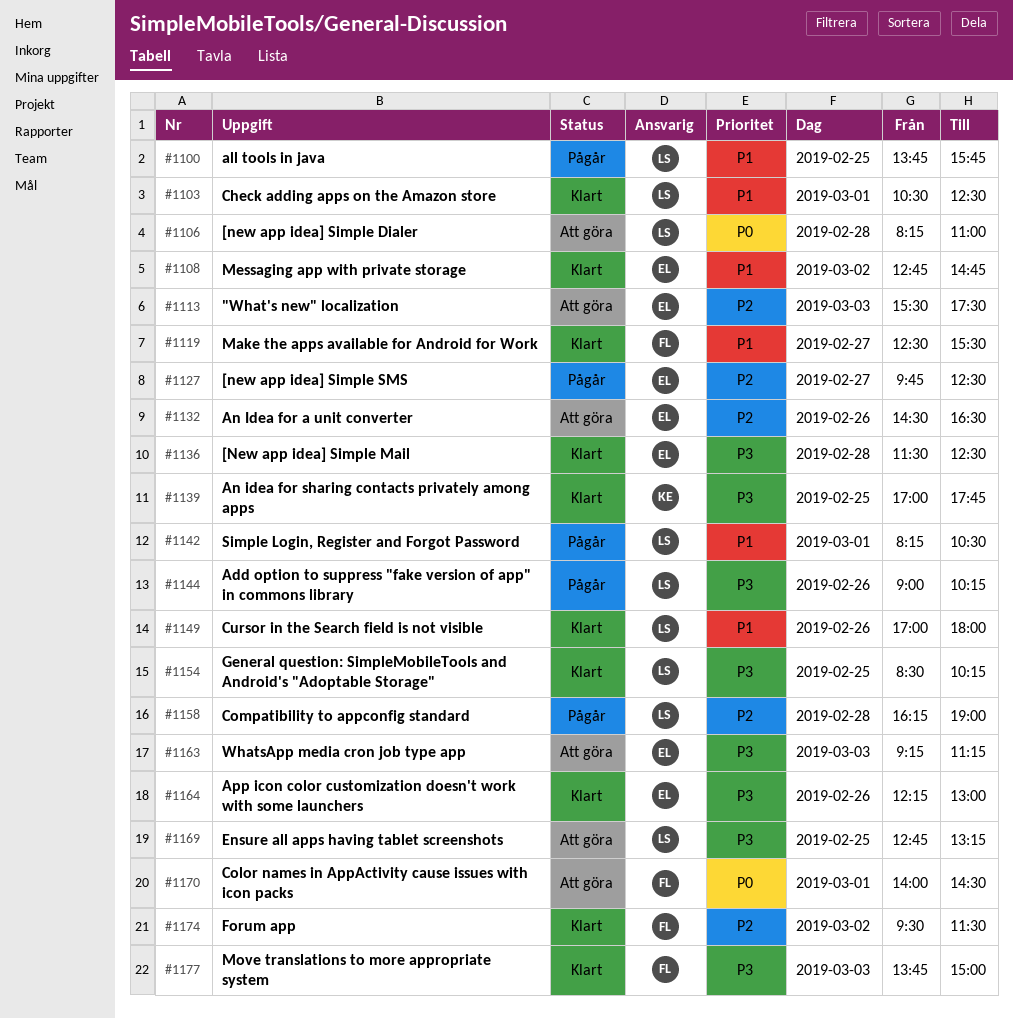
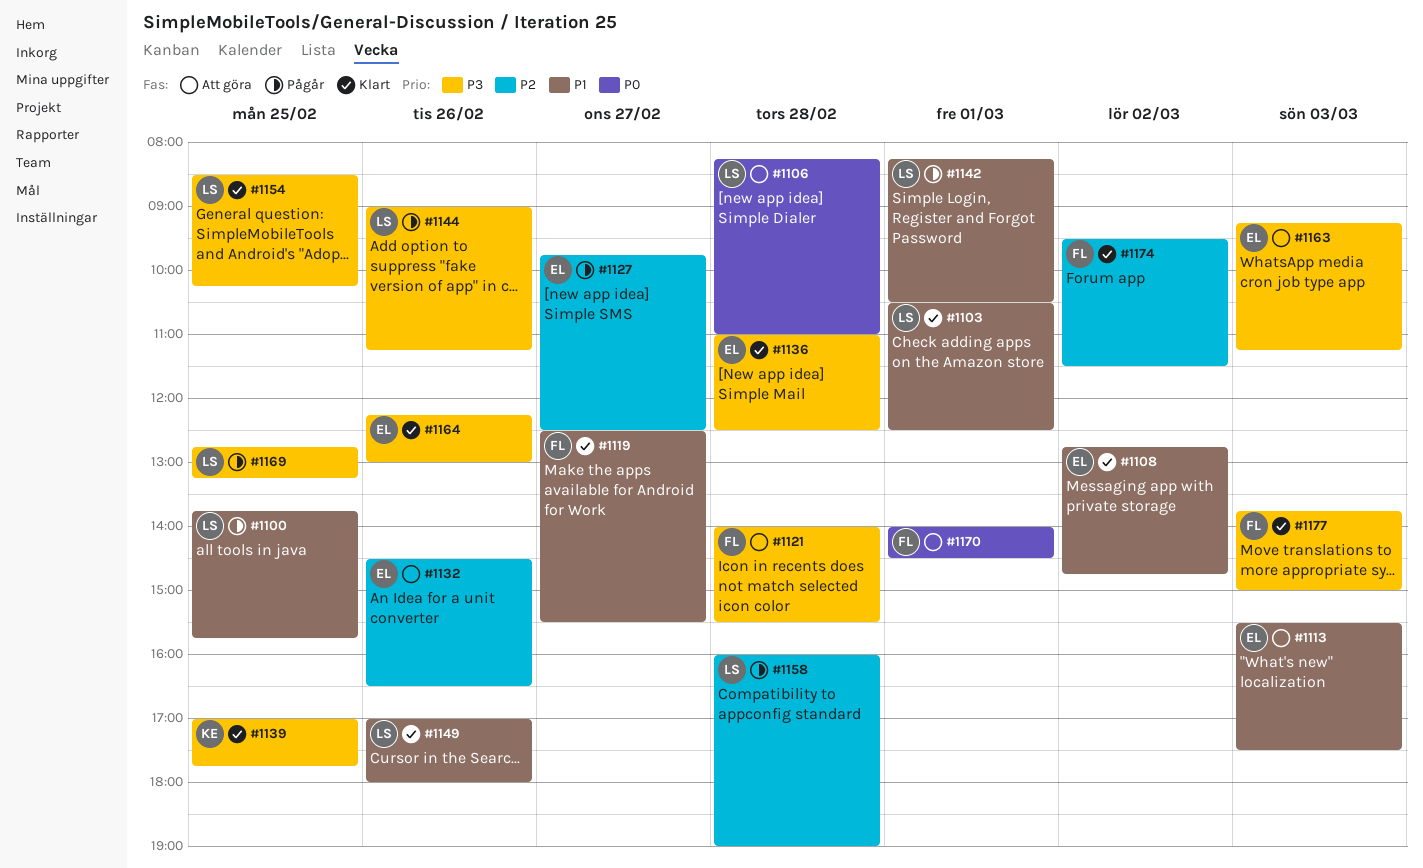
#1113, priority: P2 -> P1
#1121: none -> present
#1136, begins: 11:30 -> 11:00
#1144, ends: 10:15 -> 11:15
#1158, begins: 16:15 -> 16:00
#1169, status: Att göra -> Pågår

